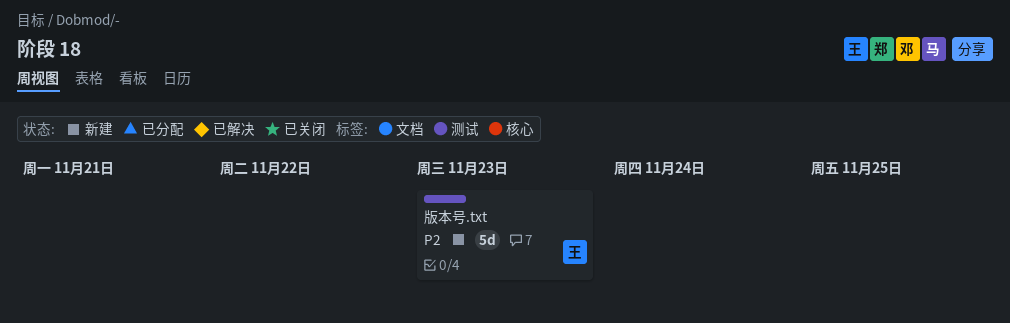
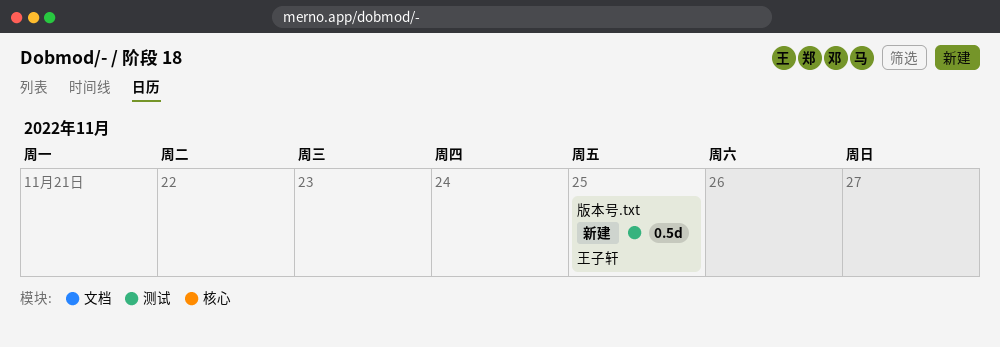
版本号.txt, estimate: 5d -> 0.5d
版本号.txt, due: Nov 23 -> Nov 25

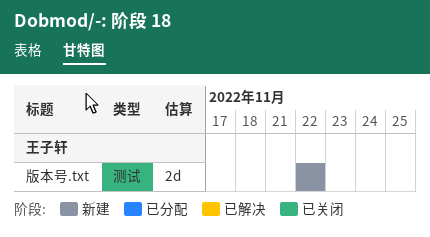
版本号.txt, estimate: 0.5d -> 2d
版本号.txt, due: Nov 25 -> Nov 22

